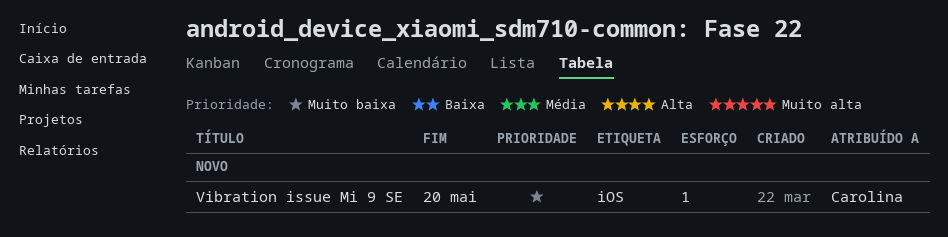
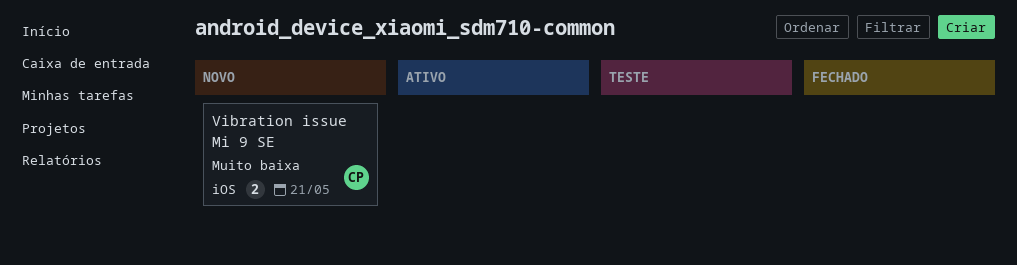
Vibration issue Mi 9 SE, estimate: 1 -> 2
Vibration issue Mi 9 SE, due: May 20 -> May 21

